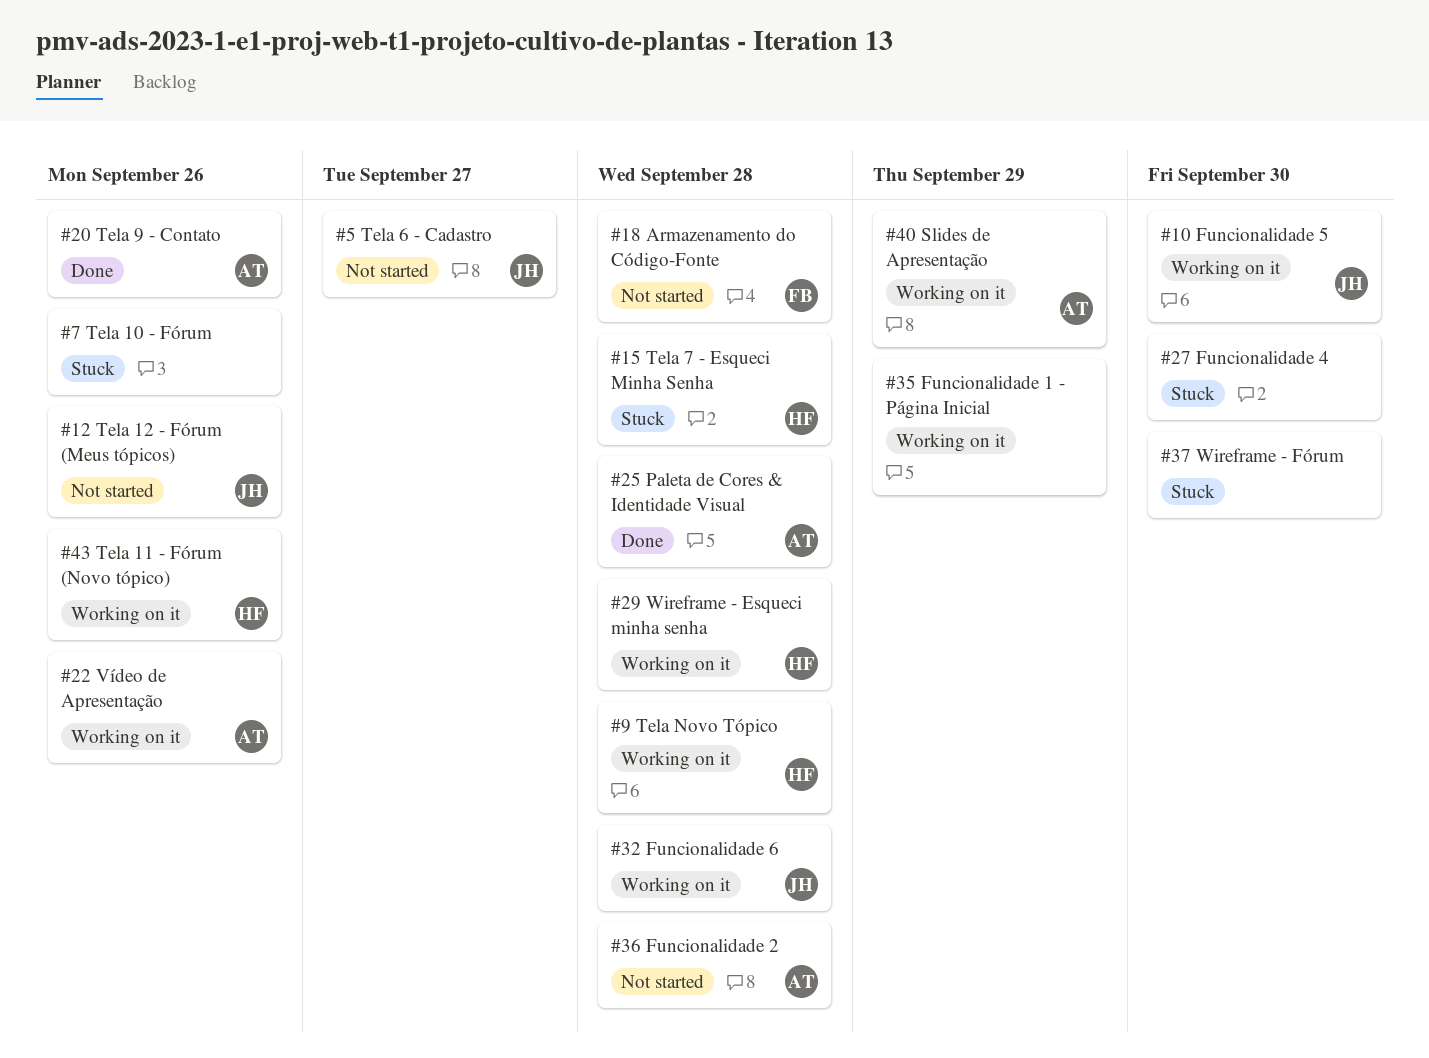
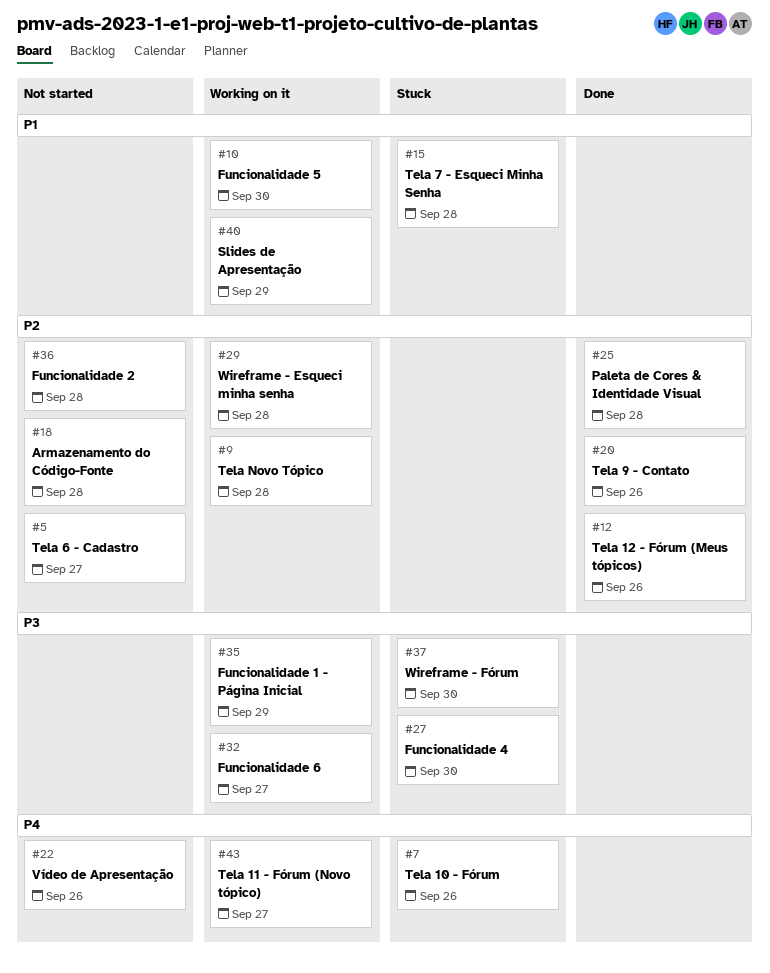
#12, status: Not started -> Done
#22, status: Working on it -> Not started
#32, due: Sep 28 -> Sep 27
#43, due: Sep 26 -> Sep 27

